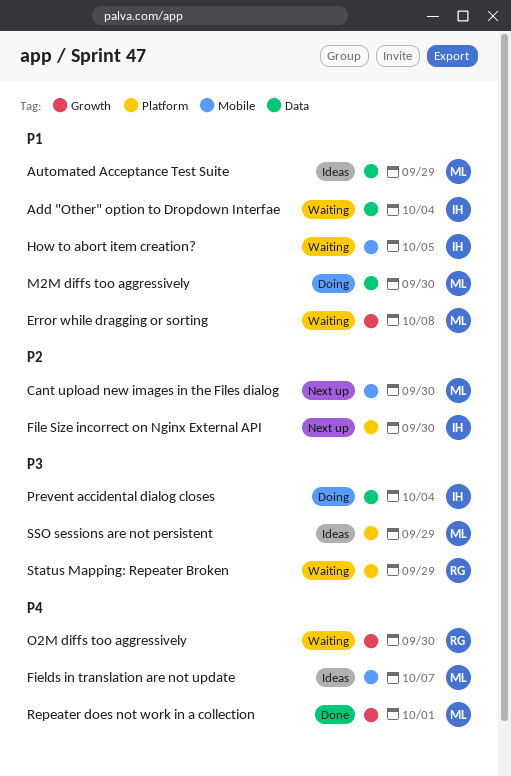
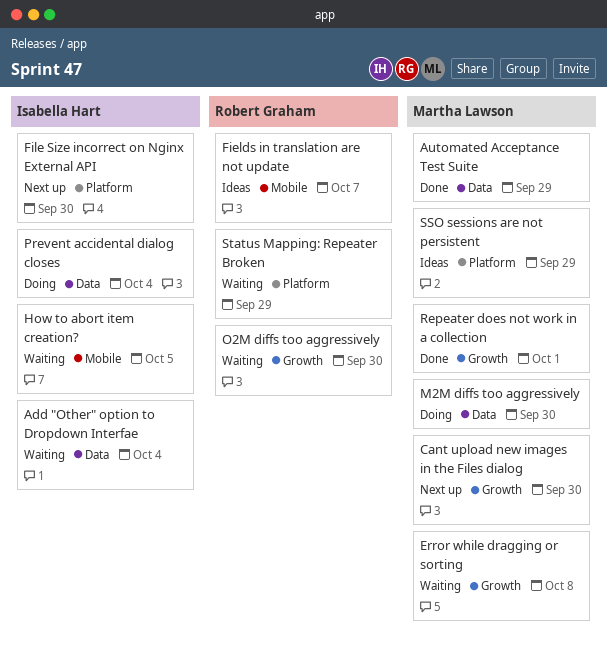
Automated Acceptance Test Suite, status: Ideas -> Done
Cant upload new images in the Files dialog, label: Mobile -> Growth
Fields in translation are not update, owner: Martha Lawson -> Robert Graham

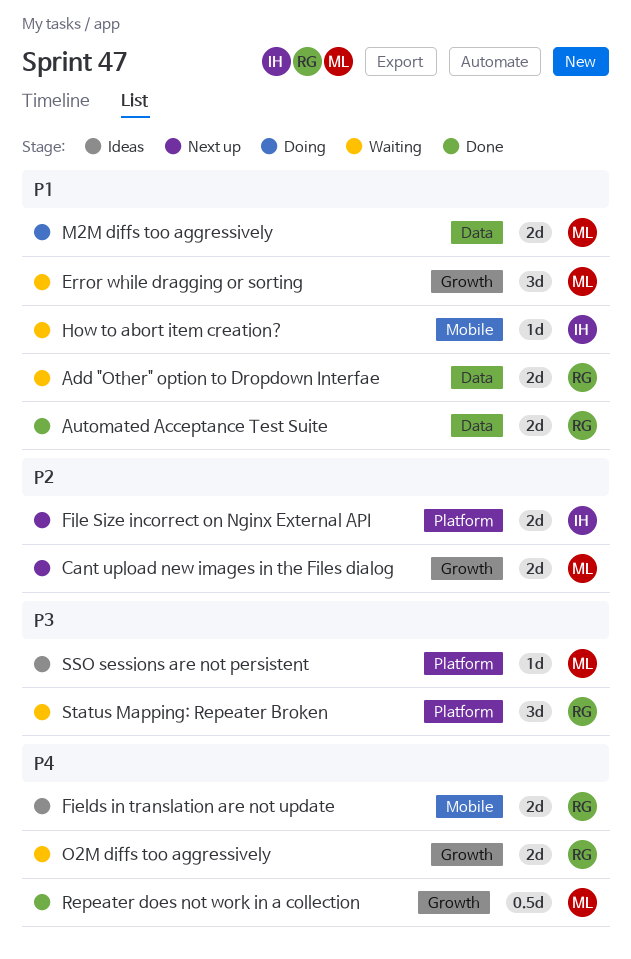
Add "Other" option to Dropdown Interfae, owner: Isabella Hart -> Robert Graham
Automated Acceptance Test Suite, owner: Martha Lawson -> Robert Graham
Prevent accidental dialog closes: present -> none

